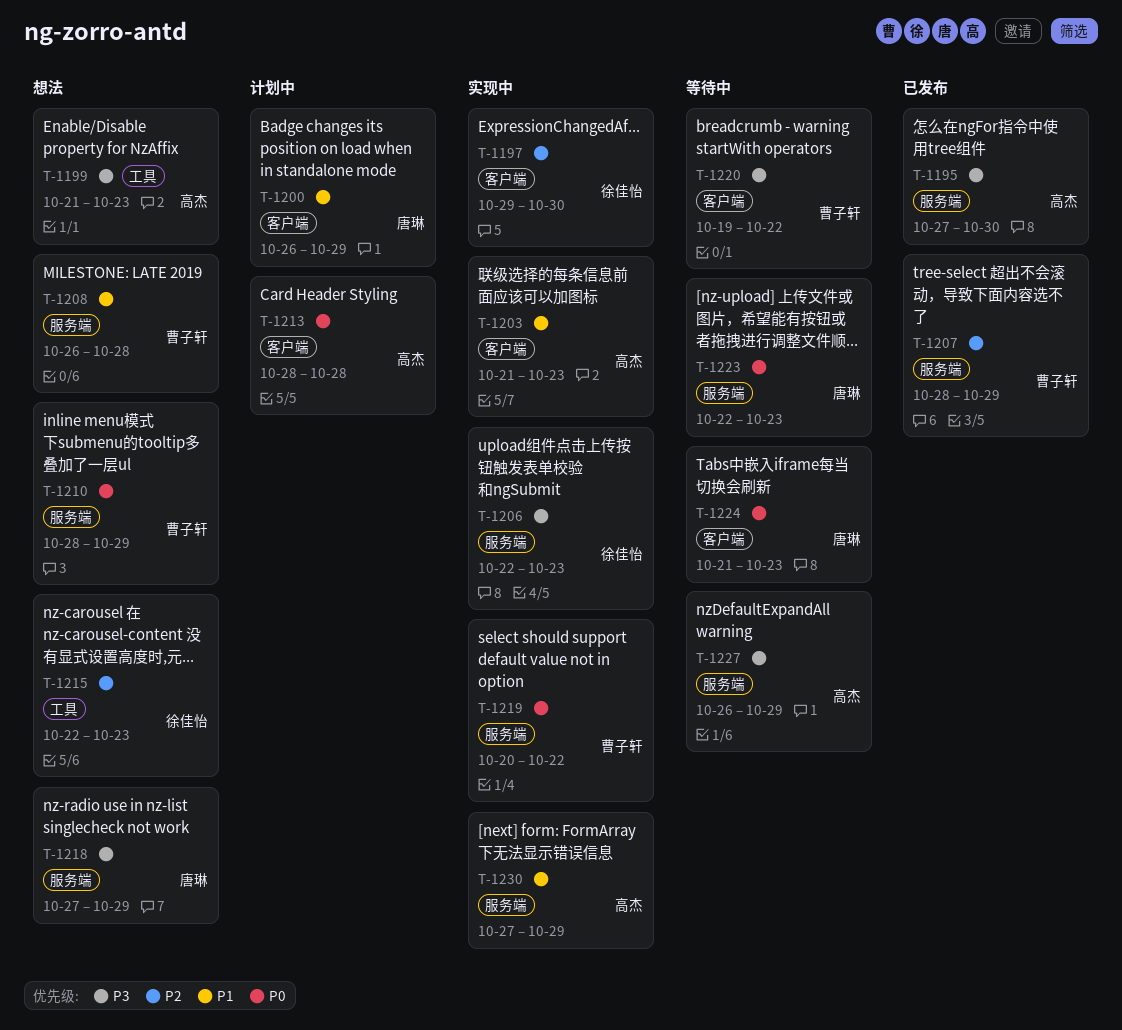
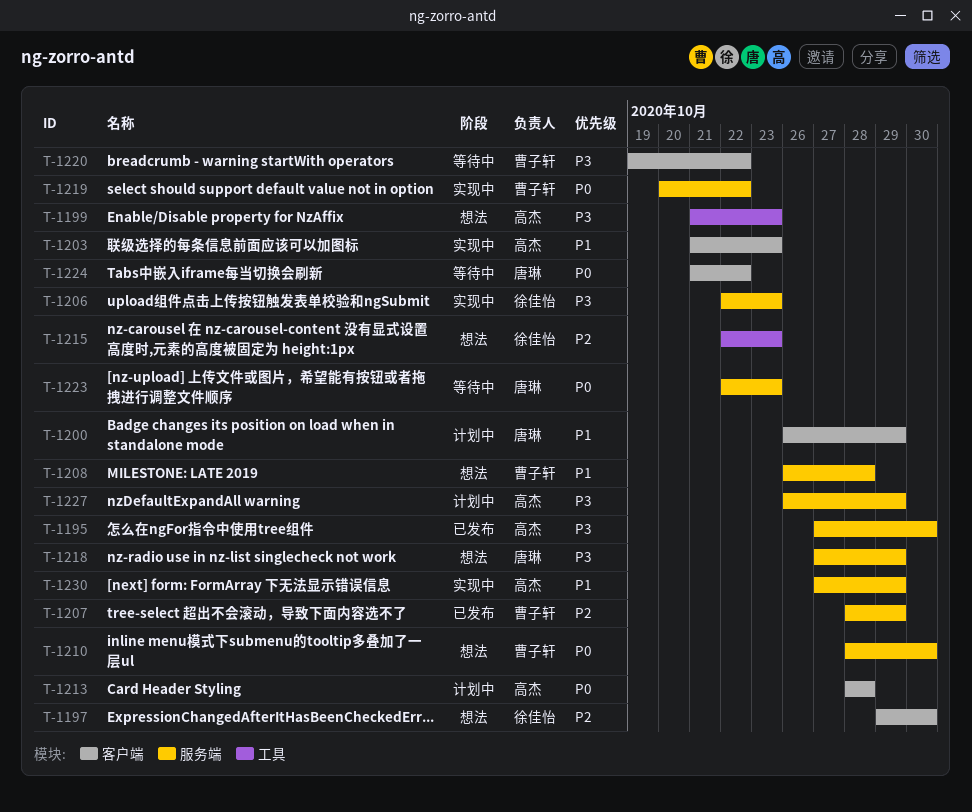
T-1197, status: 实现中 -> 想法
T-1210, due: Oct 29 -> Oct 30
T-1224, due: Oct 23 -> Oct 22
T-1227, status: 等待中 -> 计划中

